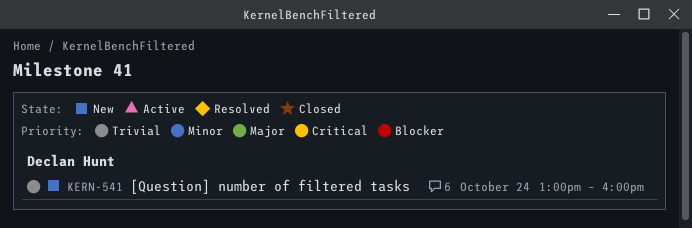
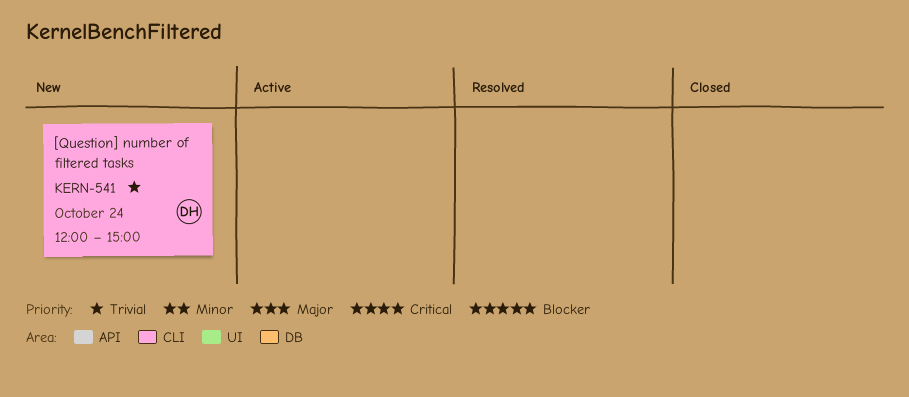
KERN-541, begins: 13:00 -> 12:00
KERN-541, ends: 16:00 -> 15:00

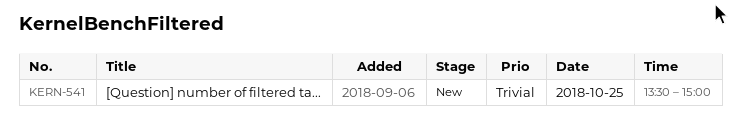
KERN-541, day: Oct 24 -> Oct 25
KERN-541, begins: 12:00 -> 13:30

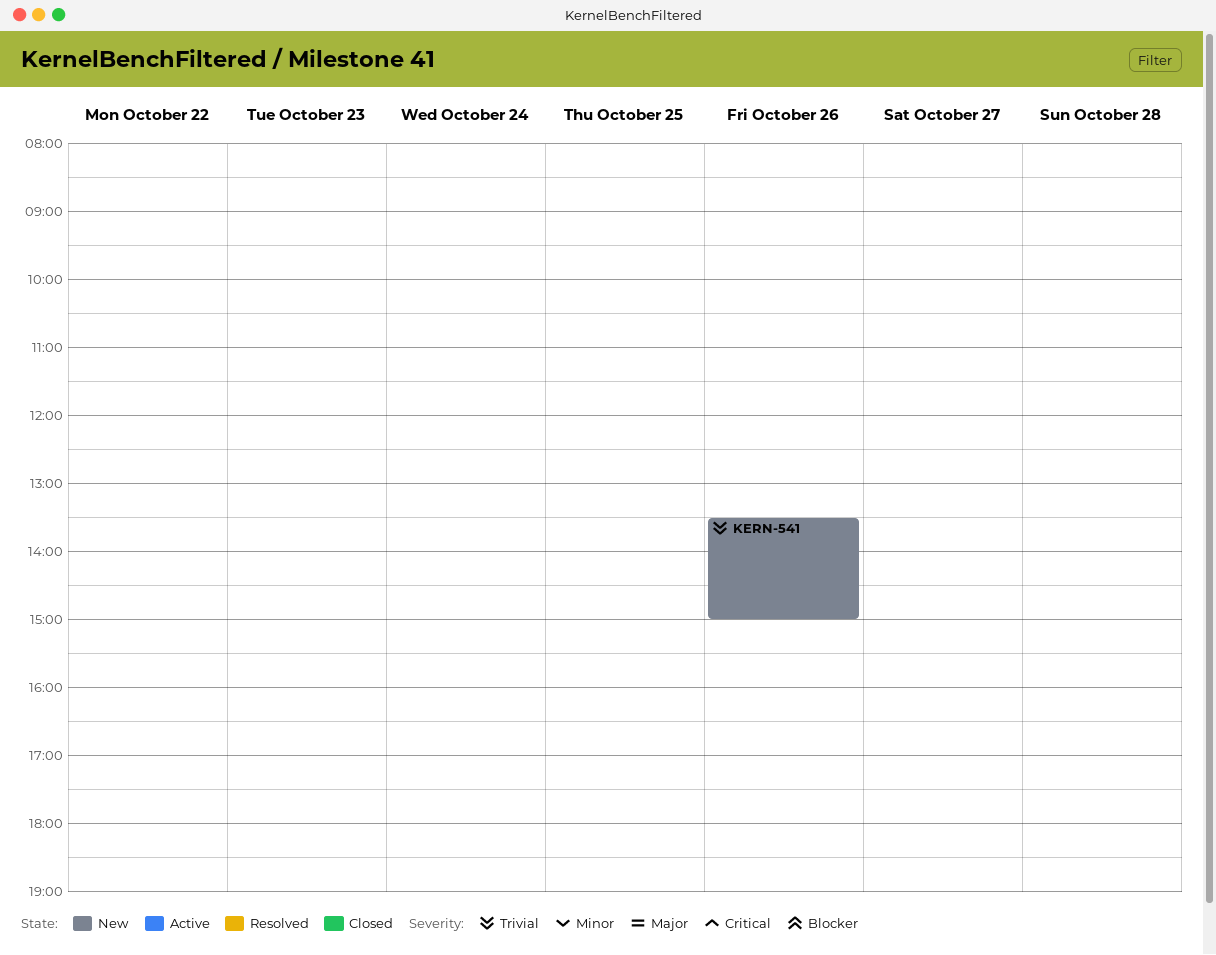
KERN-541, day: Oct 25 -> Oct 26

